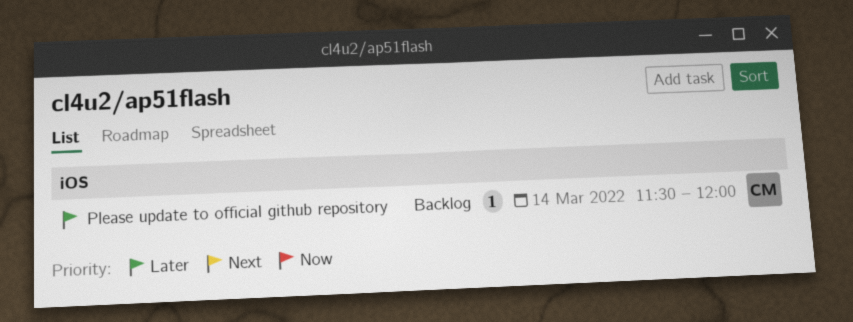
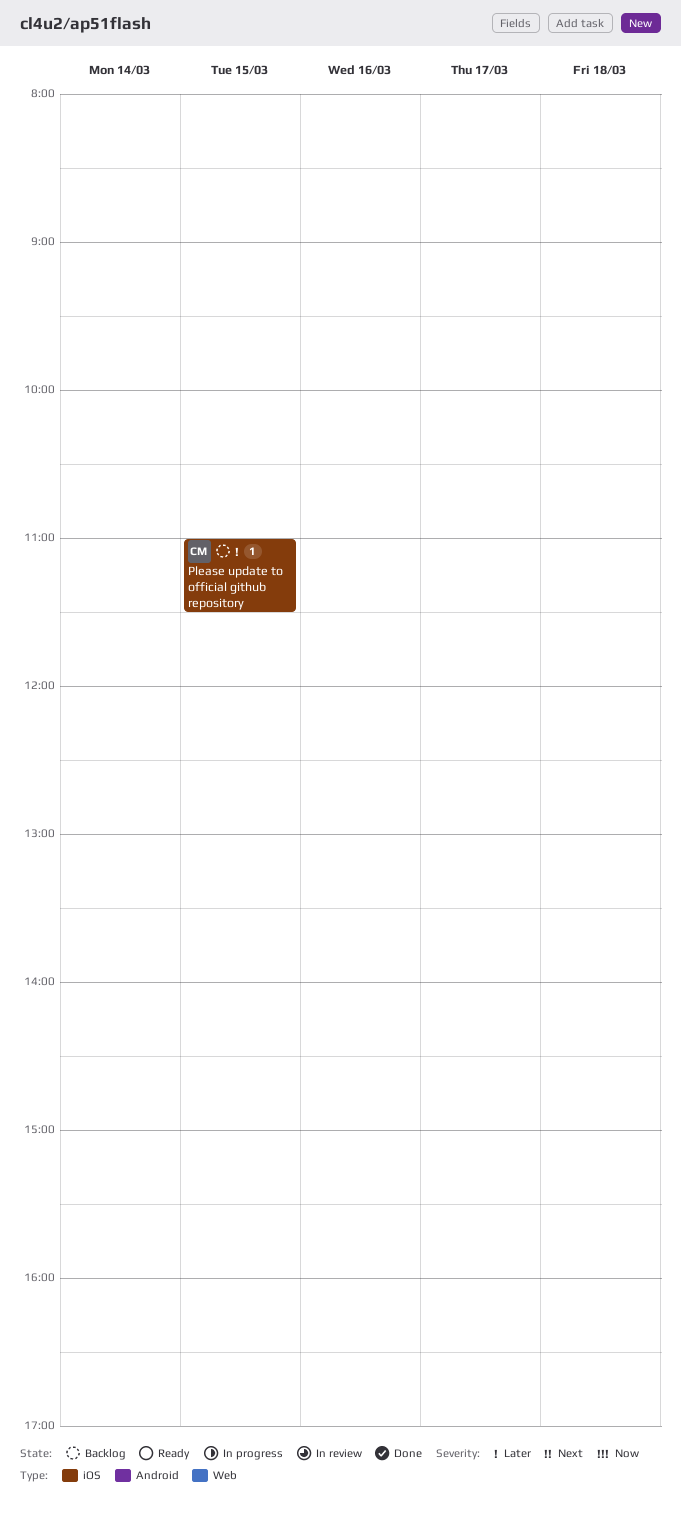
Please update to official github repository, day: Mar 14 -> Mar 15
Please update to official github repository, begins: 11:30 -> 11:00
Please update to official github repository, ends: 12:00 -> 11:30

